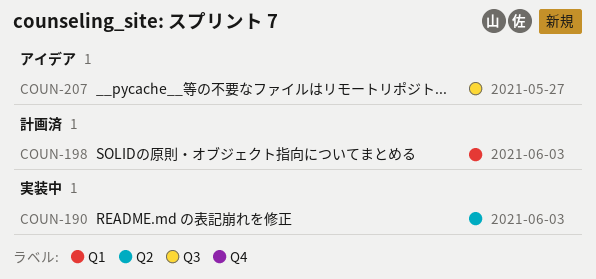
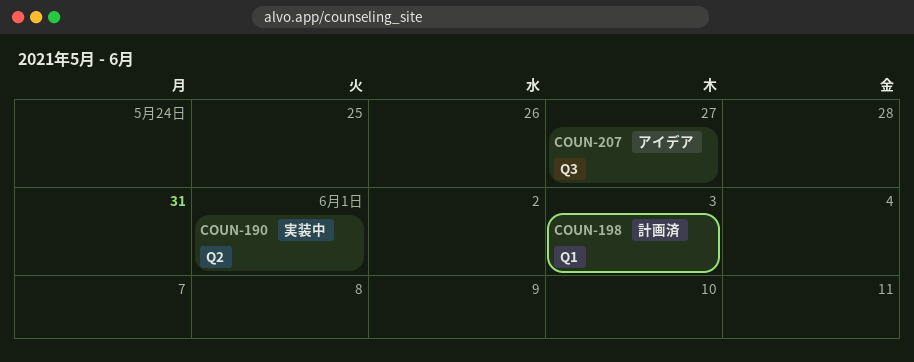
COUN-190, due: Jun 3 -> Jun 1

